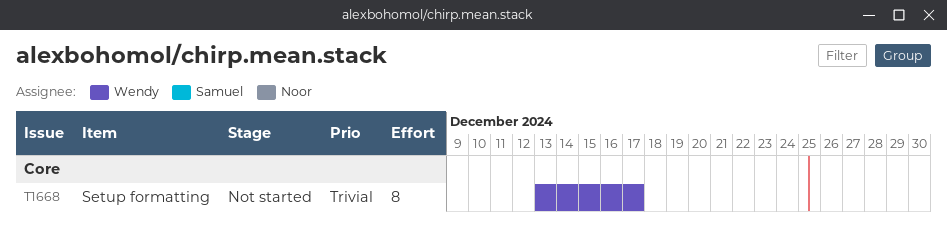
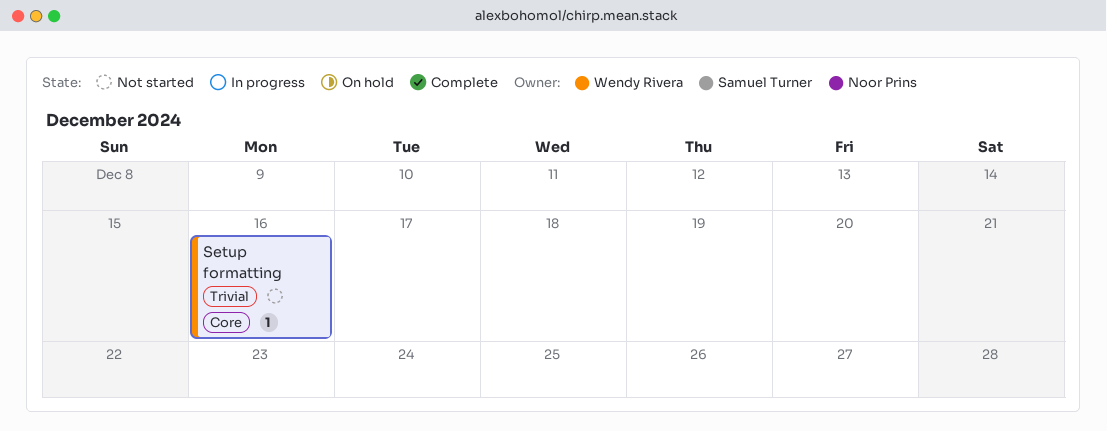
Setup formatting, estimate: 8 -> 1
Setup formatting, due: Dec 17 -> Dec 16

